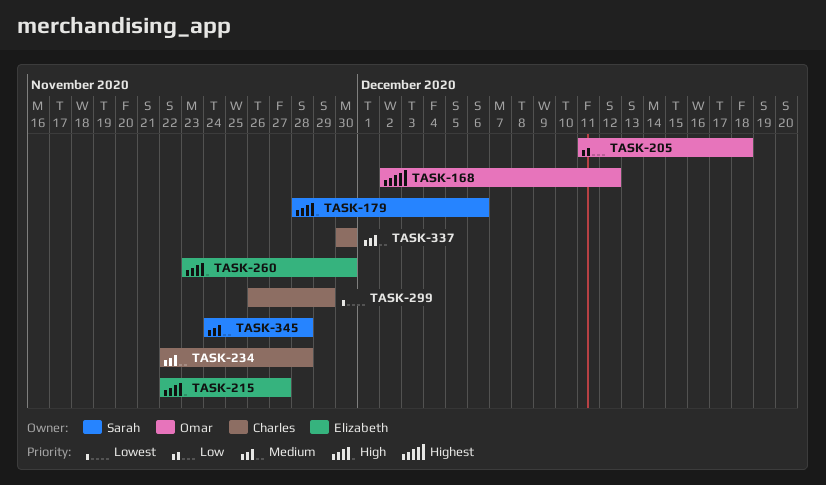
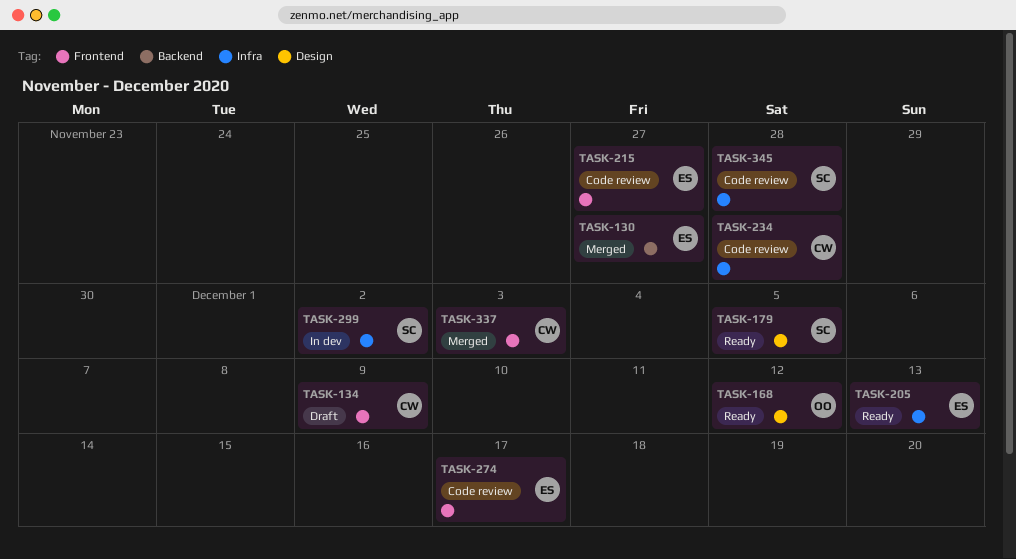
TASK-130: none -> present
TASK-134: none -> present
TASK-179, due: Dec 6 -> Dec 5
TASK-205, owner: Omar -> Elizabeth
TASK-205, due: Dec 18 -> Dec 13
TASK-260: present -> none
TASK-274: none -> present
TASK-299, owner: Charles -> Sarah
TASK-299, due: Nov 29 -> Dec 2
TASK-337, due: Nov 30 -> Dec 3

